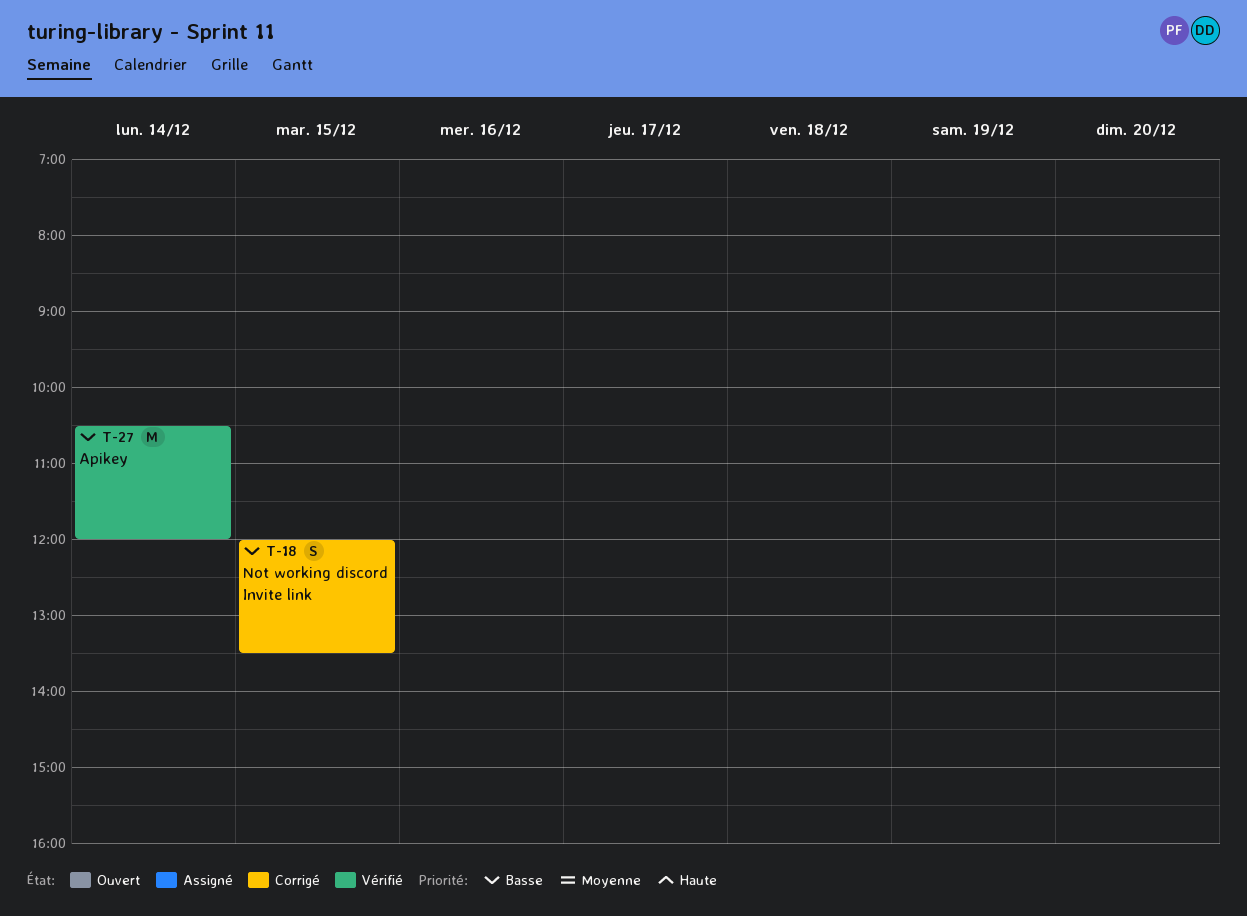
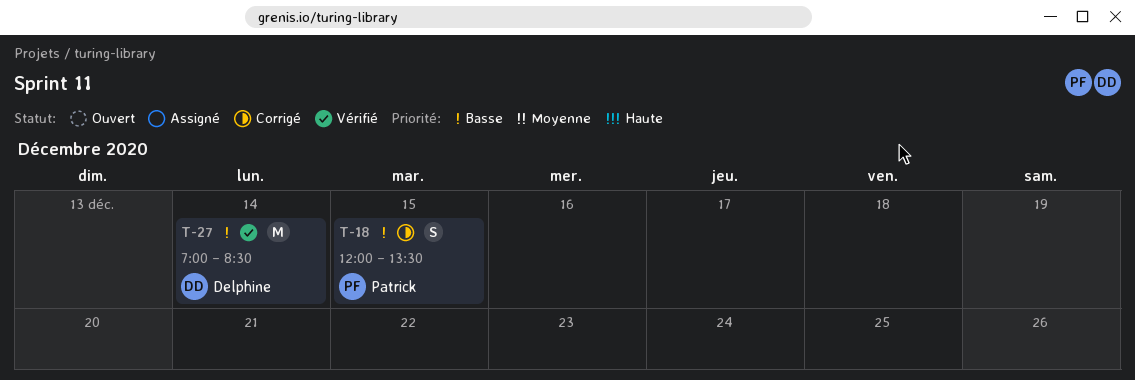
T-27, begins: 10:30 -> 07:00
T-27, ends: 12:00 -> 08:30

